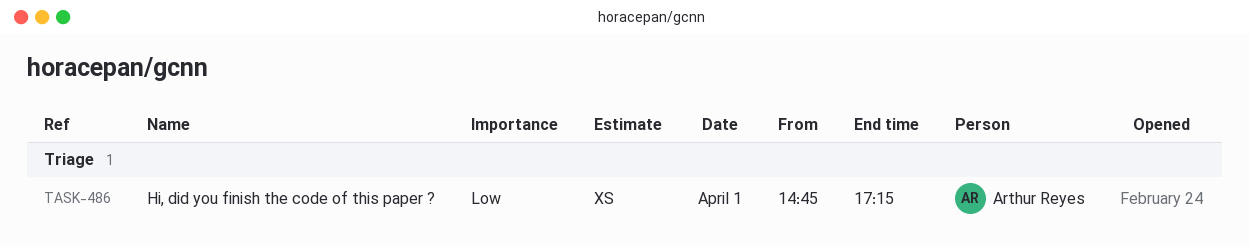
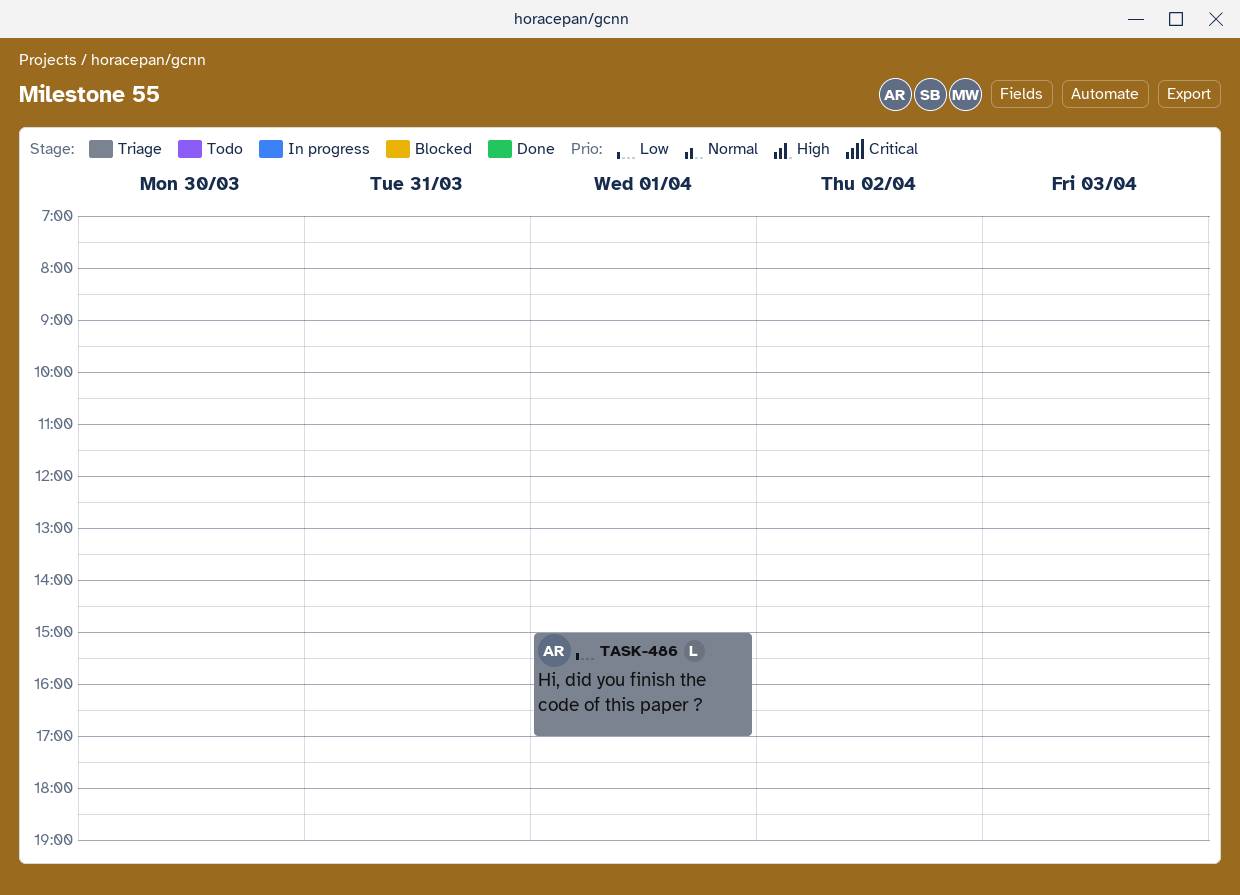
TASK-486, estimate: XS -> L
TASK-486, begins: 14:45 -> 15:00
TASK-486, ends: 17:15 -> 17:00

